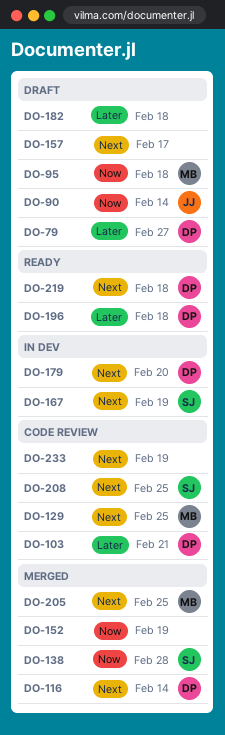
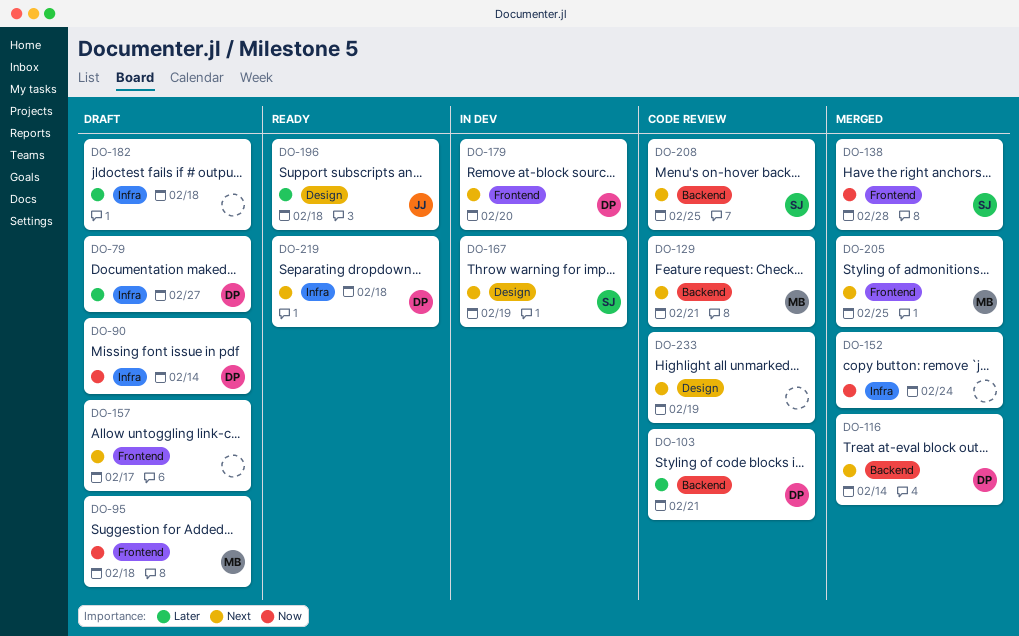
DO-90, owner: JJ -> DP
DO-129, due: Feb 25 -> Feb 21
DO-152, due: Feb 19 -> Feb 24
DO-196, owner: DP -> JJ

